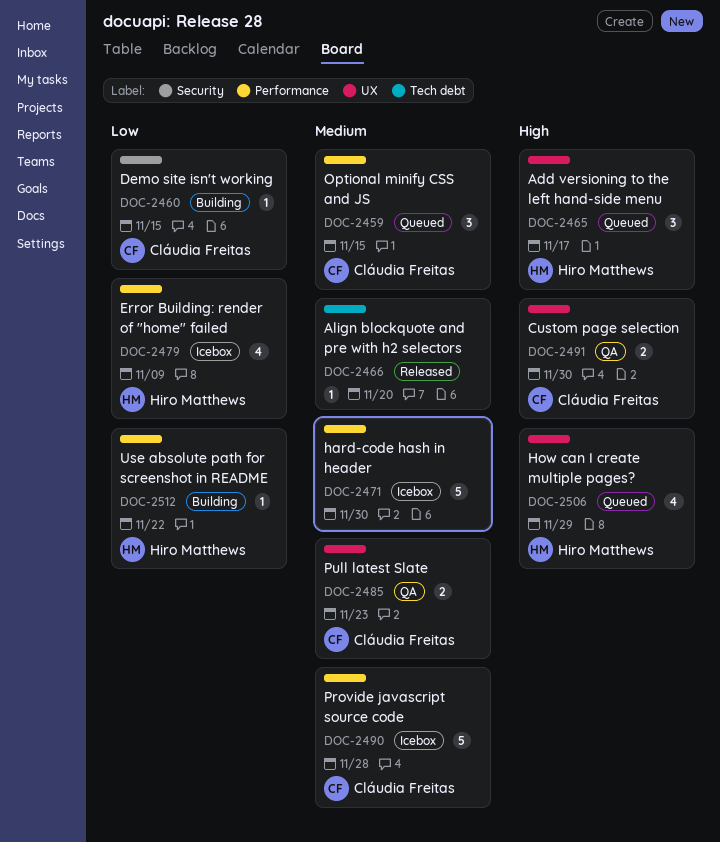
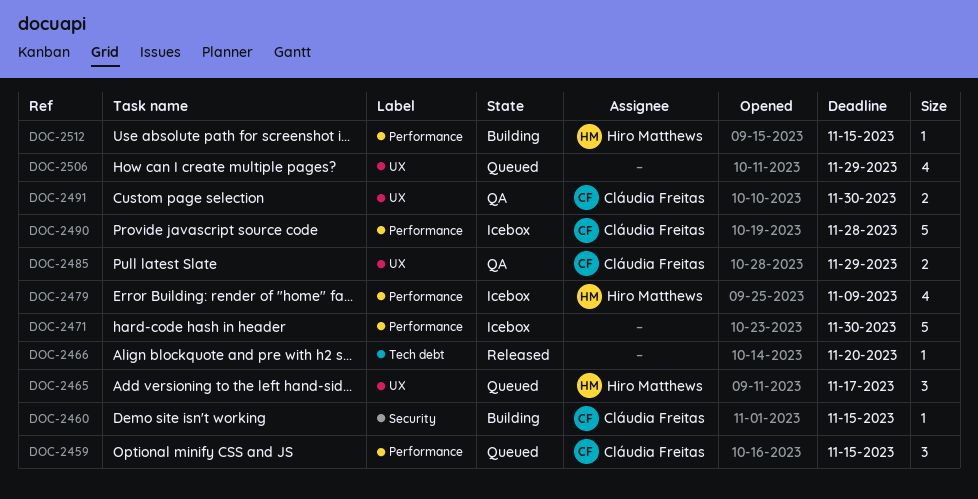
DOC-2485, due: Nov 23 -> Nov 29
DOC-2506, owner: Hiro Matthews -> none
DOC-2512, due: Nov 22 -> Nov 15

